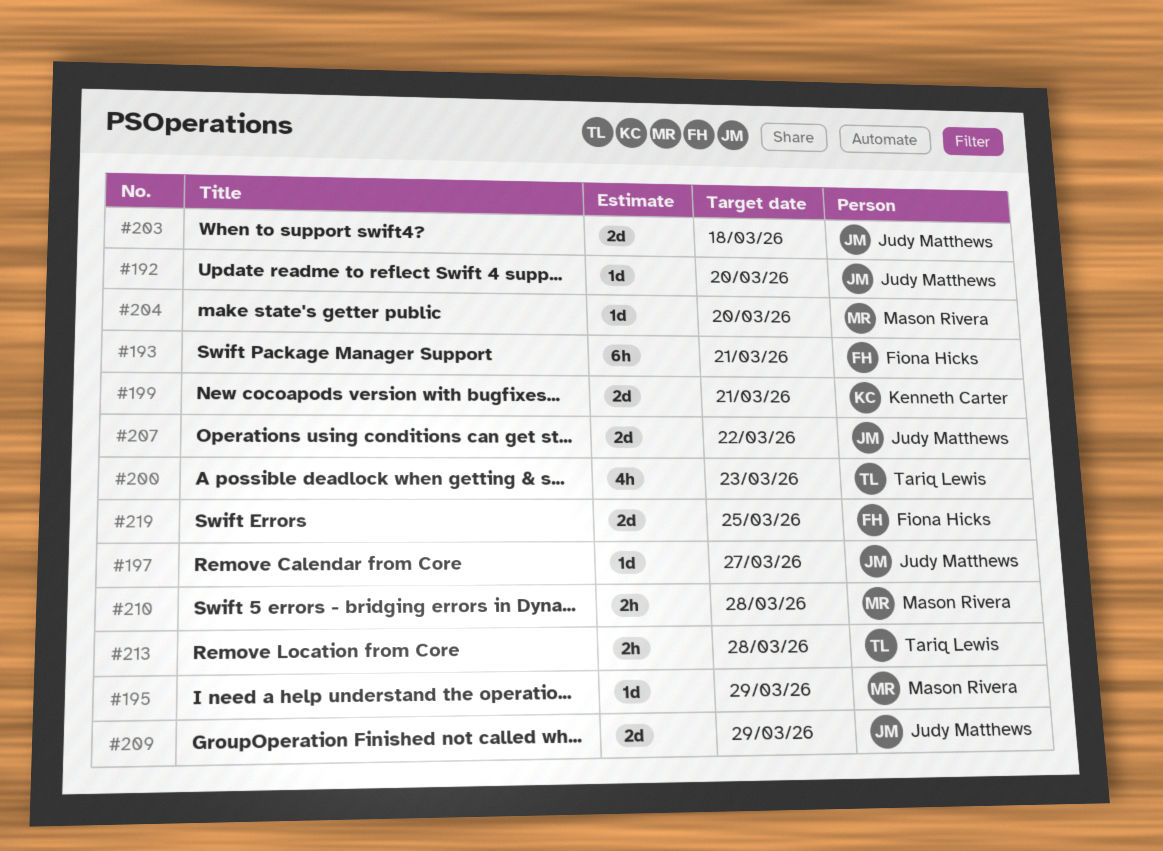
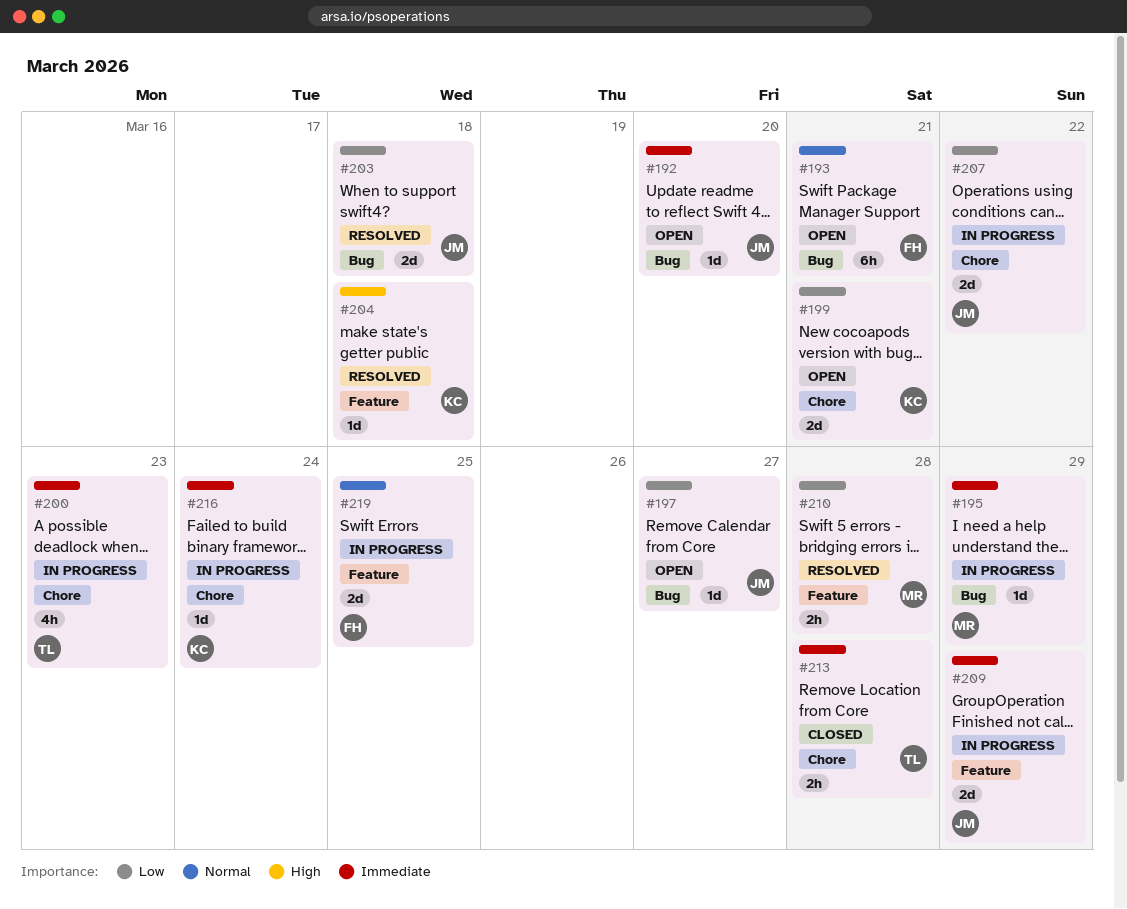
#204, owner: Mason Rivera -> Kenneth Carter
#204, due: Mar 20 -> Mar 18
#216: none -> present

